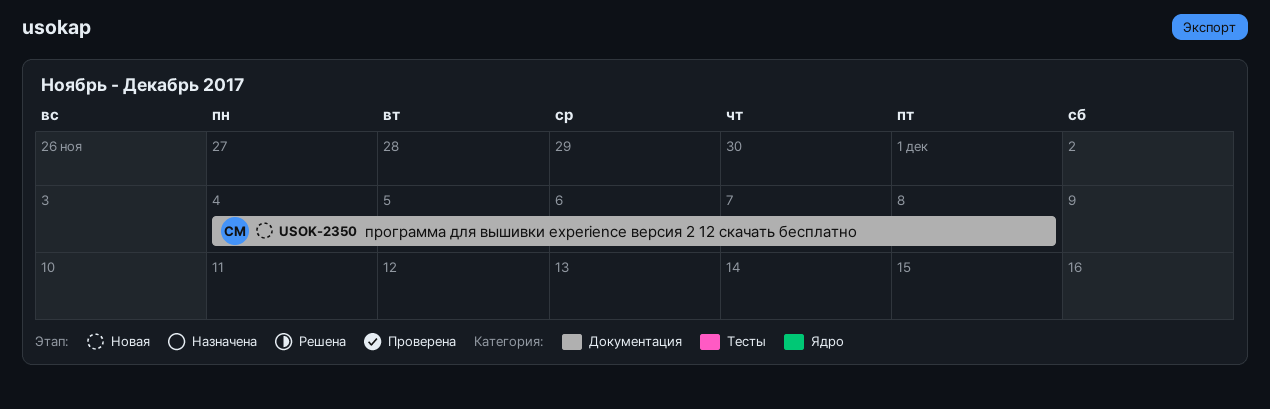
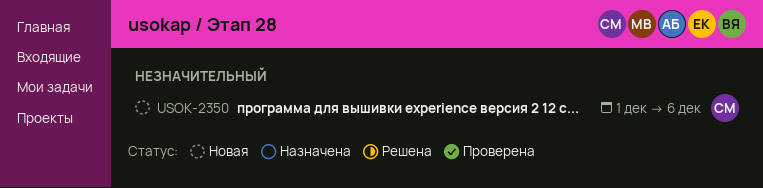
USOK-2350, start: Dec 4 -> Dec 1
USOK-2350, due: Dec 8 -> Dec 6

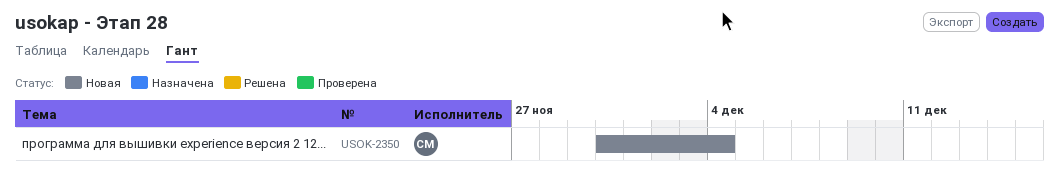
USOK-2350, start: Dec 1 -> Nov 30
USOK-2350, due: Dec 6 -> Dec 4

